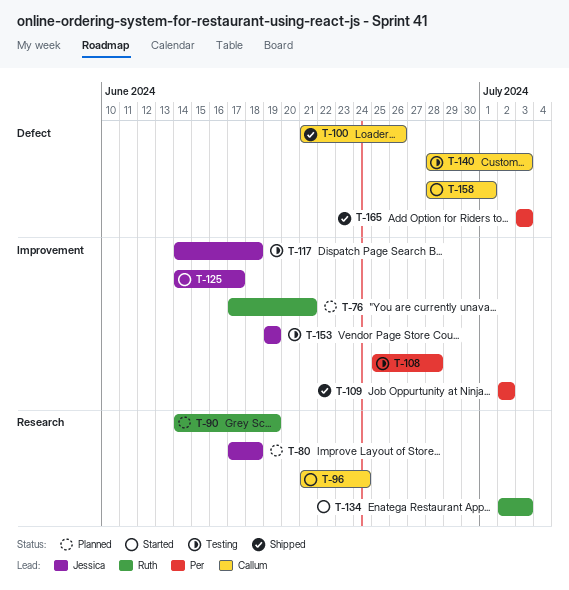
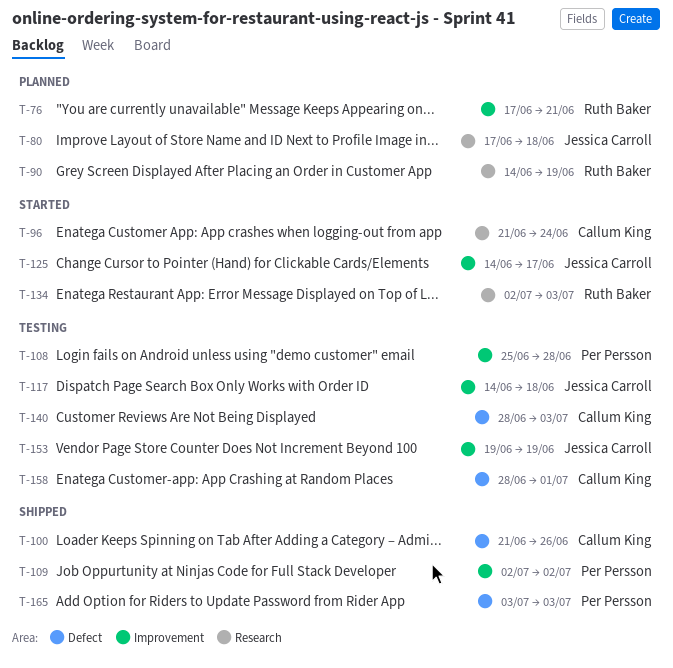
T-158, status: Started -> Testing

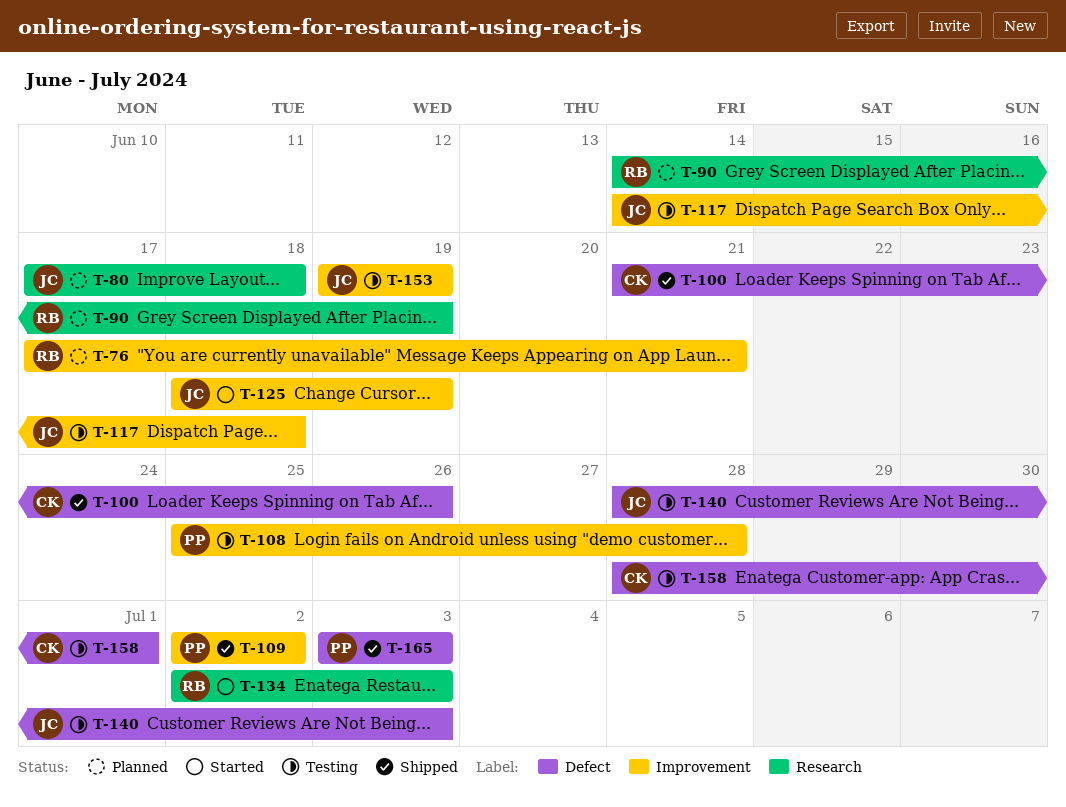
T-96: present -> none
T-125, start: Jun 14 -> Jun 18
T-125, due: Jun 17 -> Jun 19
T-140, owner: Callum King -> Jessica Carroll

